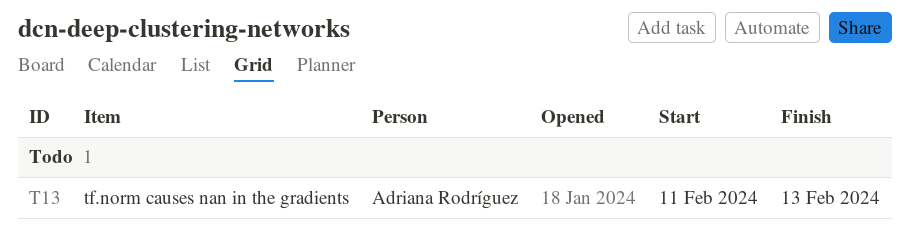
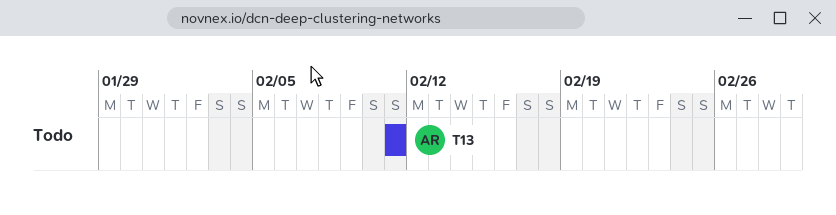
T13, due: Feb 13 -> Feb 11

